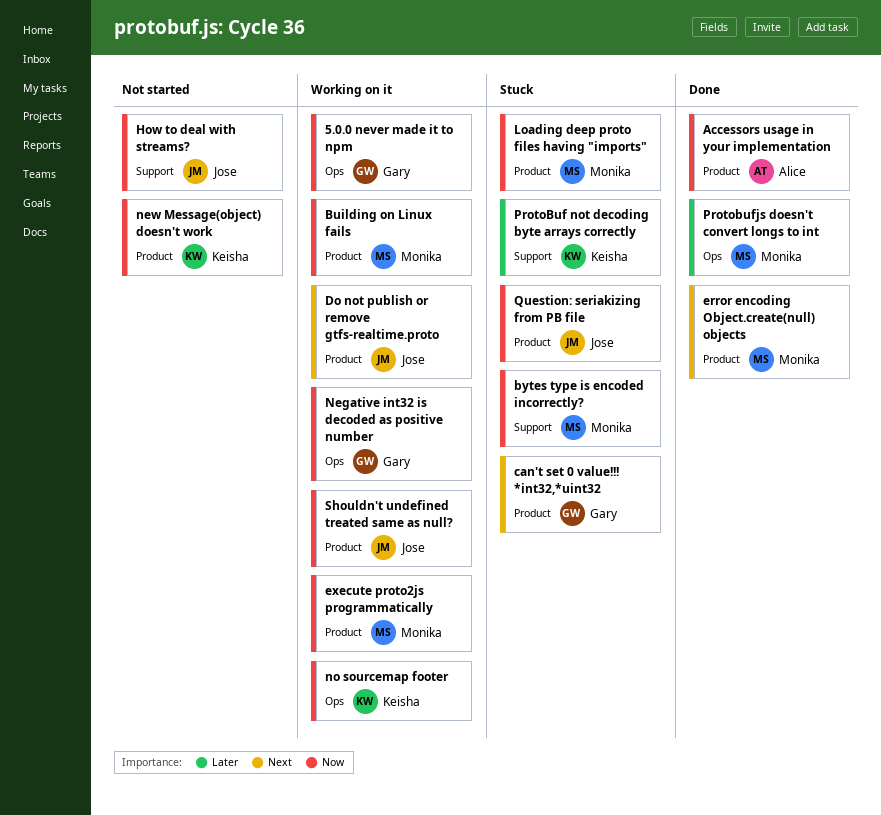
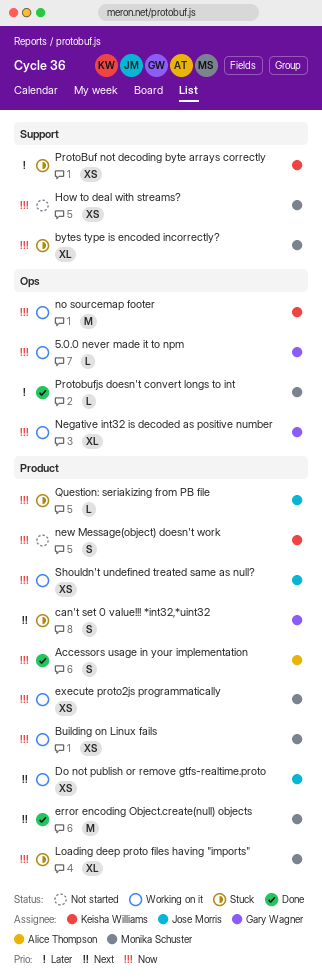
How to deal with streams?, owner: Jose Morris -> Monika Schuster

